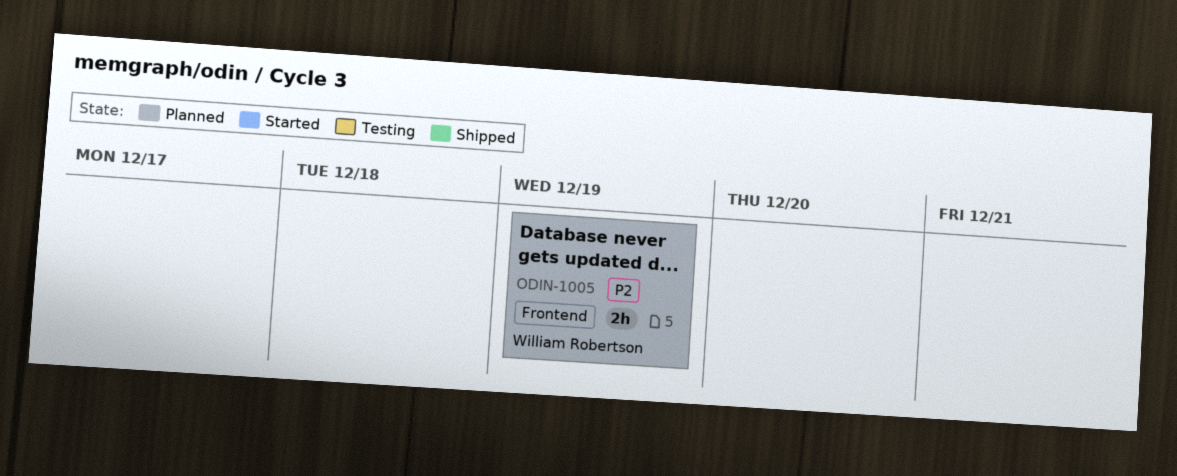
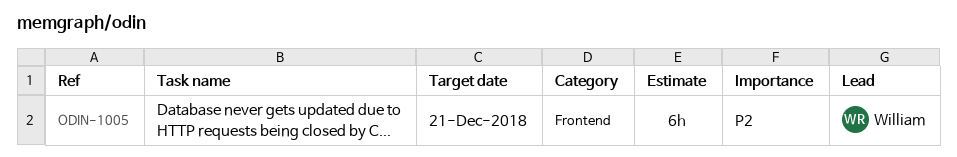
ODIN-1005, estimate: 2h -> 6h
ODIN-1005, due: Dec 19 -> Dec 21

